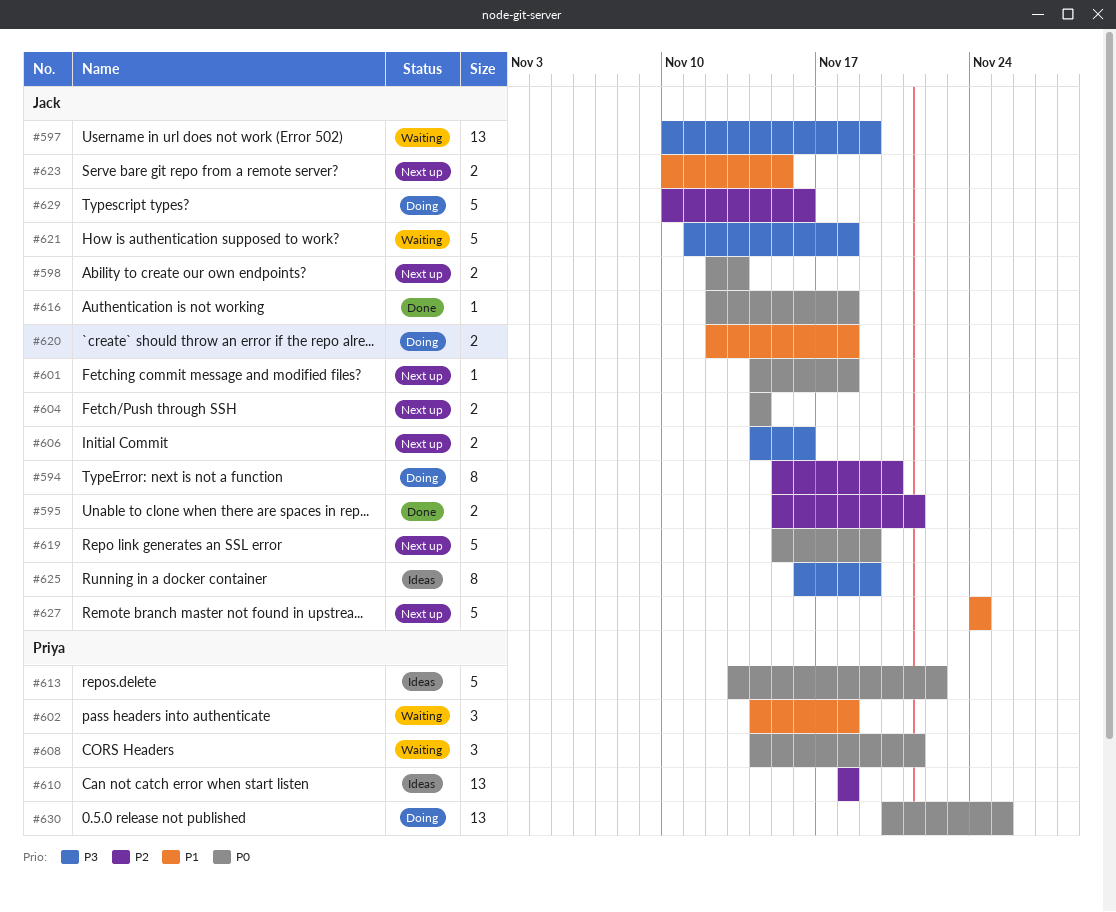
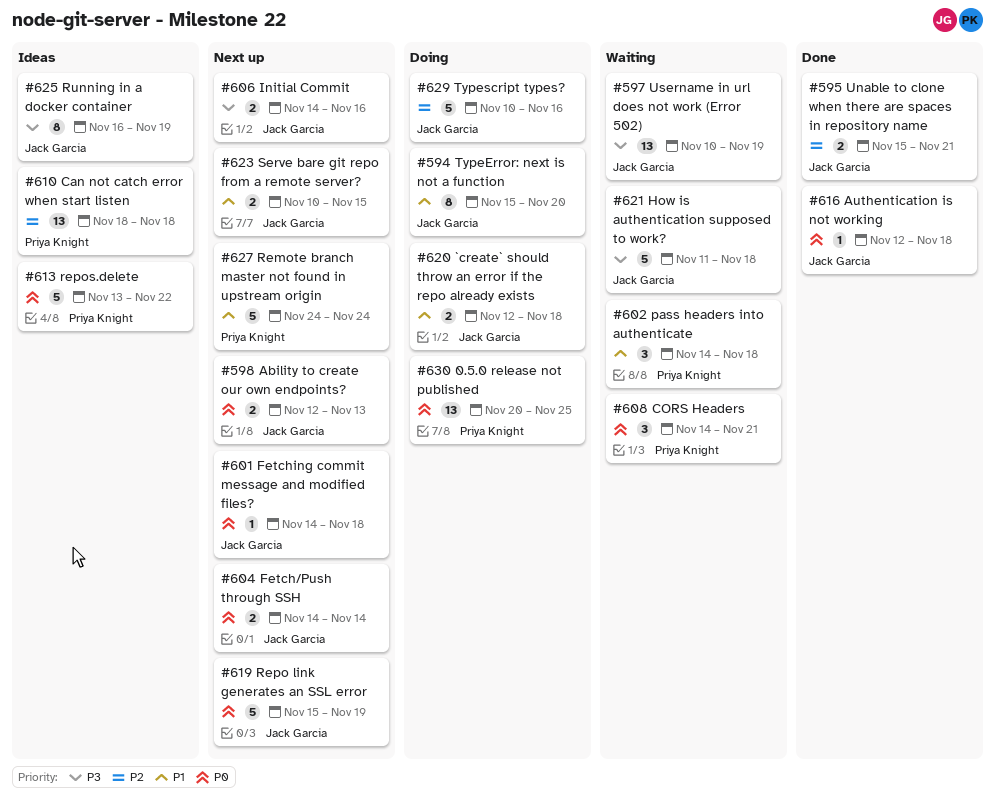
#594, priority: P2 -> P1
#627, owner: Jack Garcia -> Priya Knight

